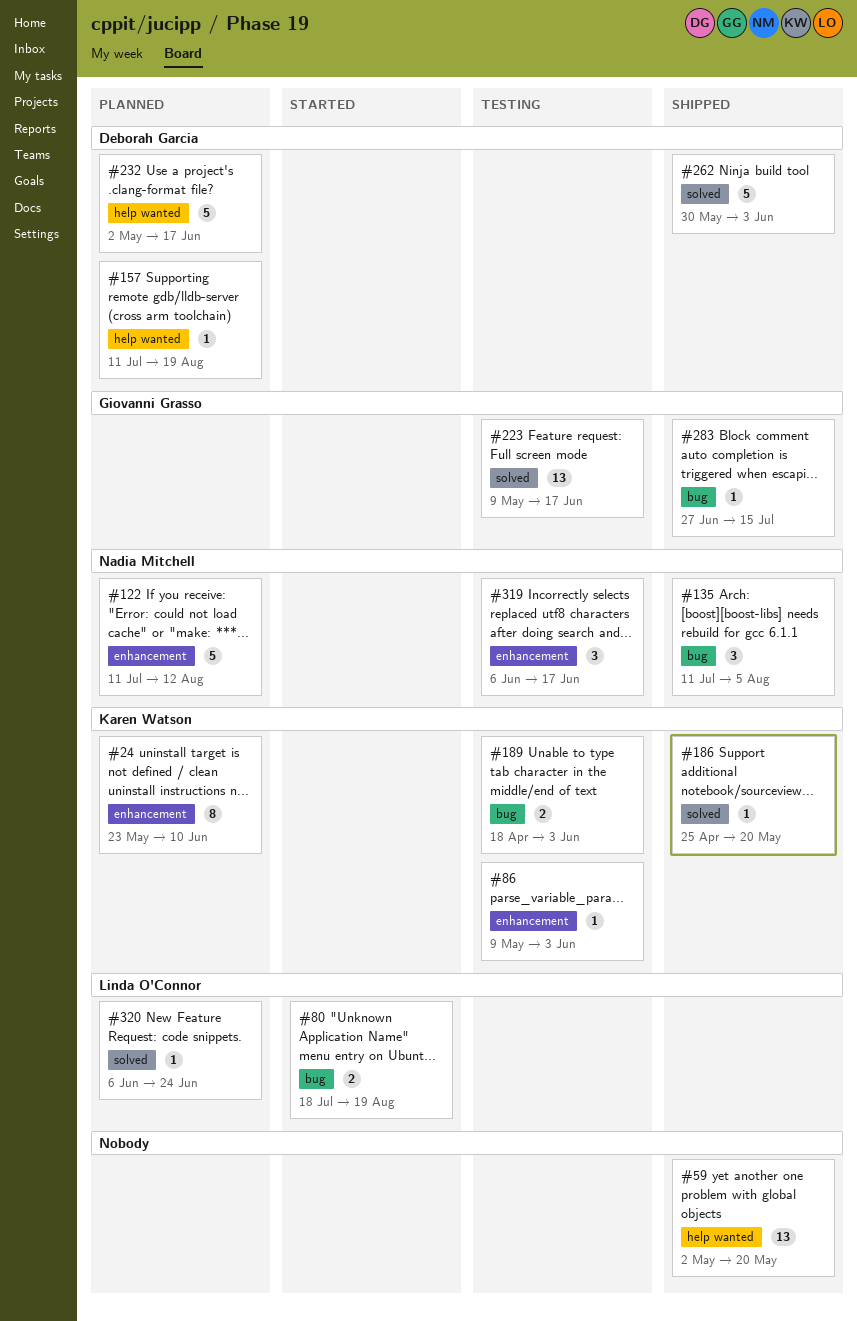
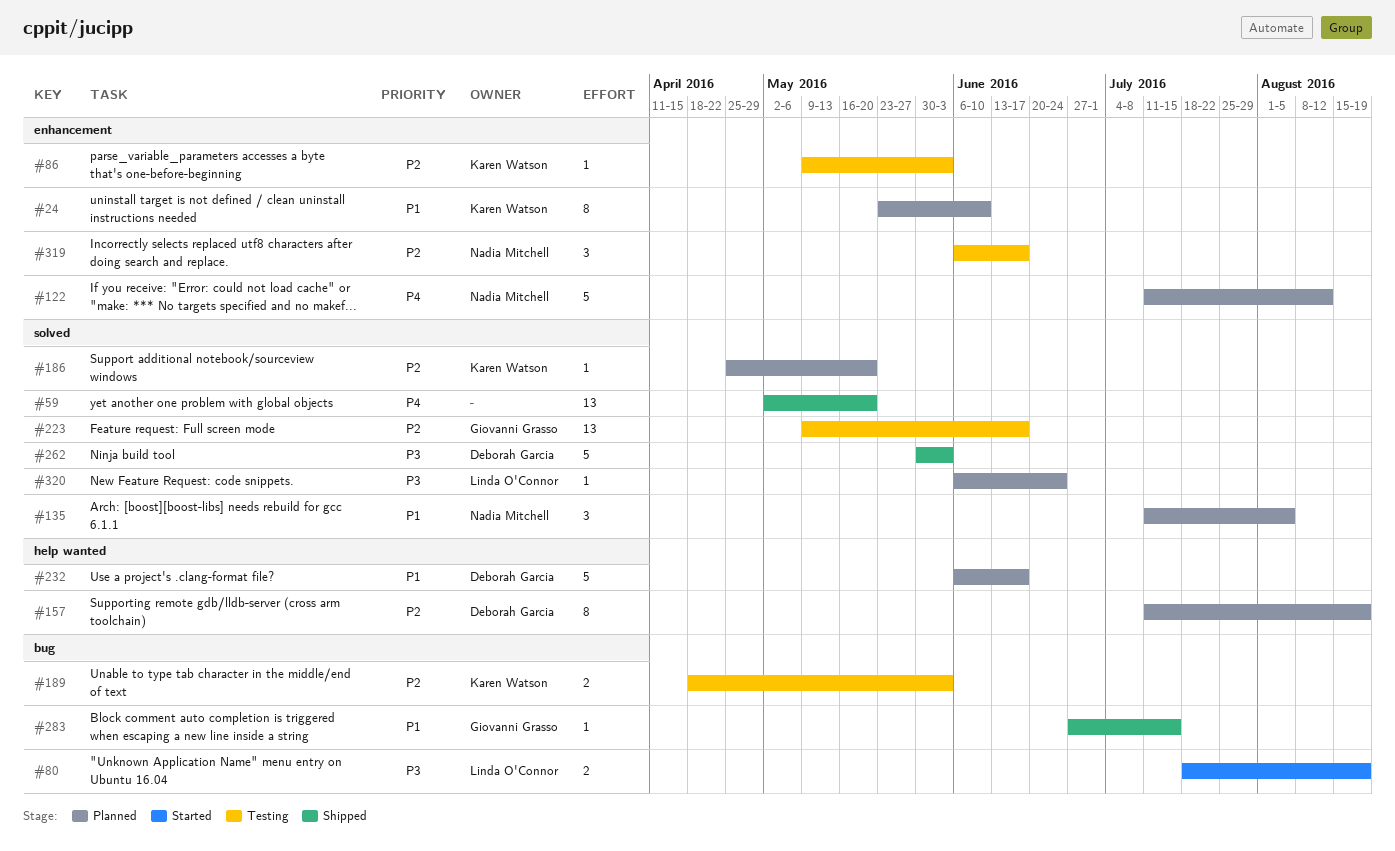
#59, label: help wanted -> solved
#135, status: Shipped -> Planned
#135, label: bug -> solved
#157, estimate: 1 -> 8
#186, status: Shipped -> Planned
#232, start: May 2 -> Jun 6

